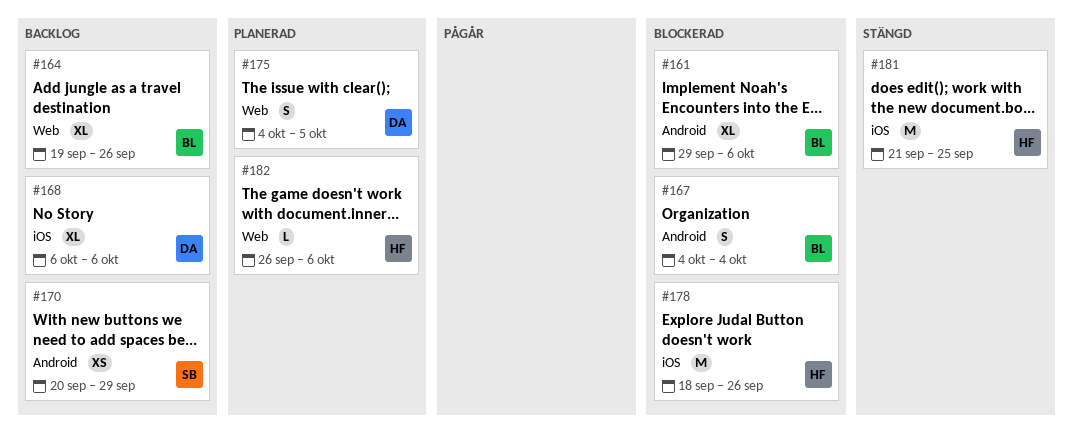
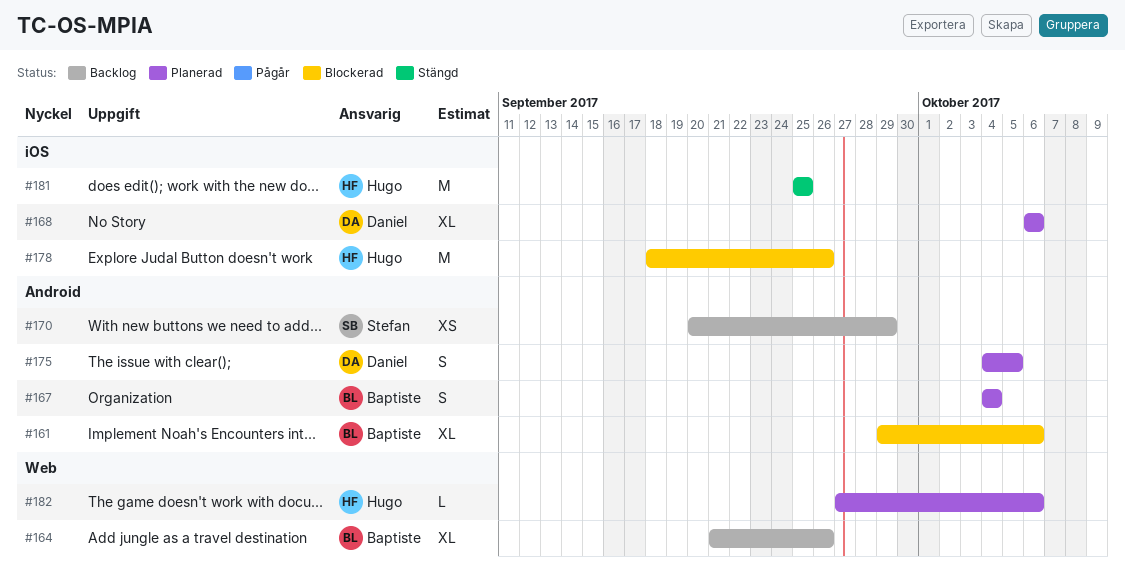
#164, start: Sep 19 -> Sep 21
#167, status: Blockerad -> Planerad
#168, status: Backlog -> Planerad
#175, label: Web -> Android
#181, start: Sep 21 -> Sep 25
#182, start: Sep 26 -> Sep 27

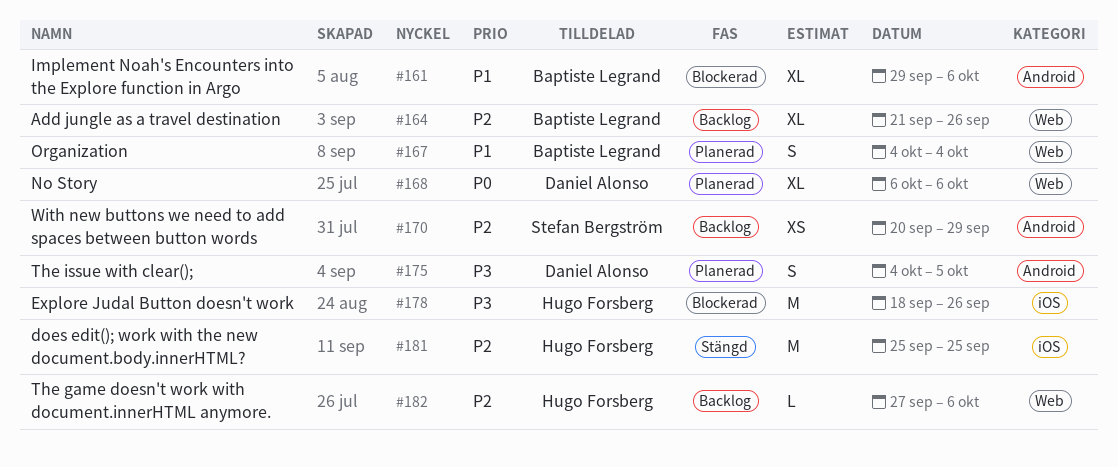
#167, label: Android -> Web
#168, label: iOS -> Web
#182, status: Planerad -> Backlog

